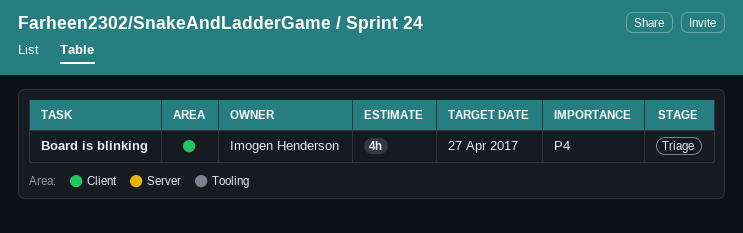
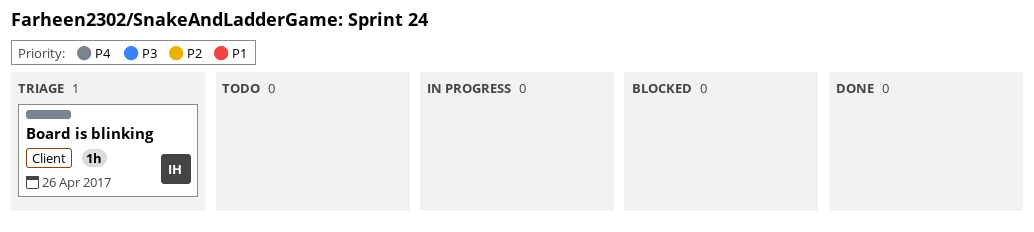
Board is blinking, estimate: 4h -> 1h
Board is blinking, due: Apr 27 -> Apr 26

